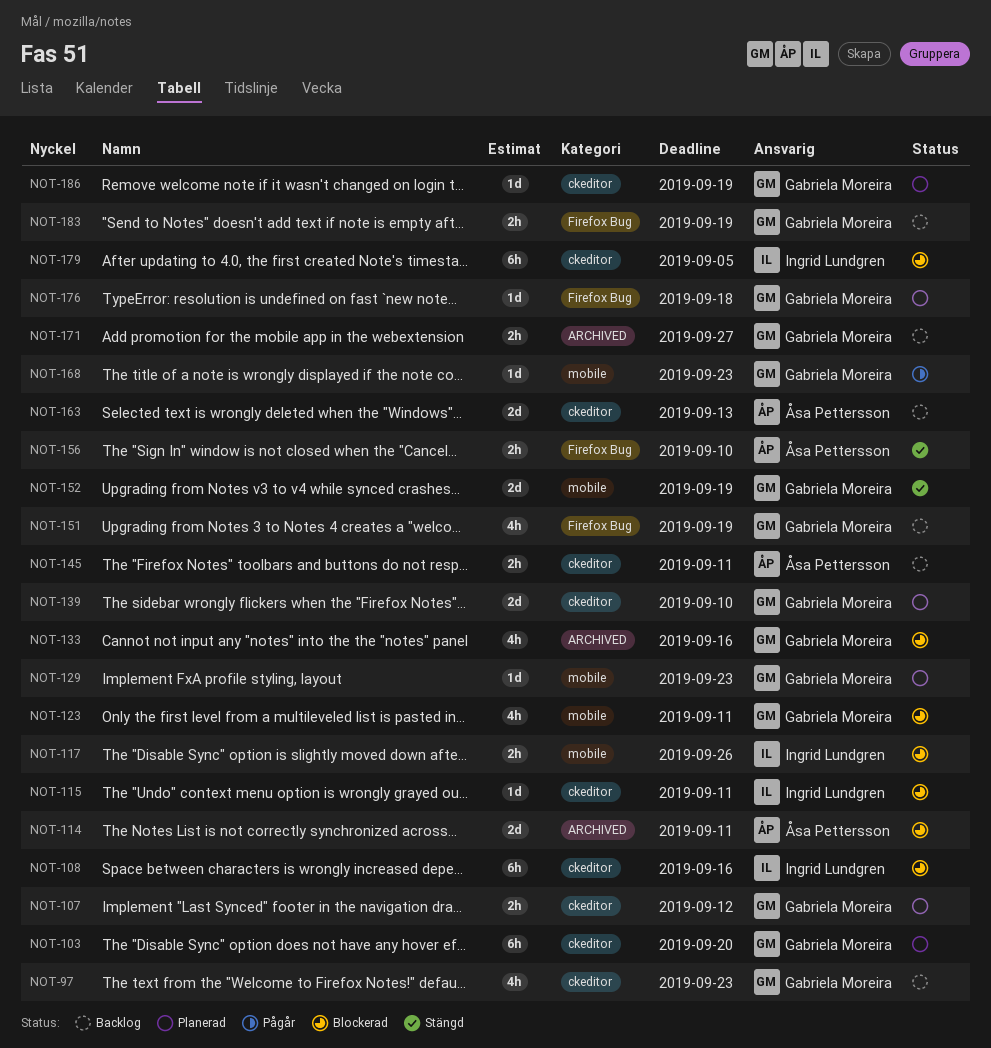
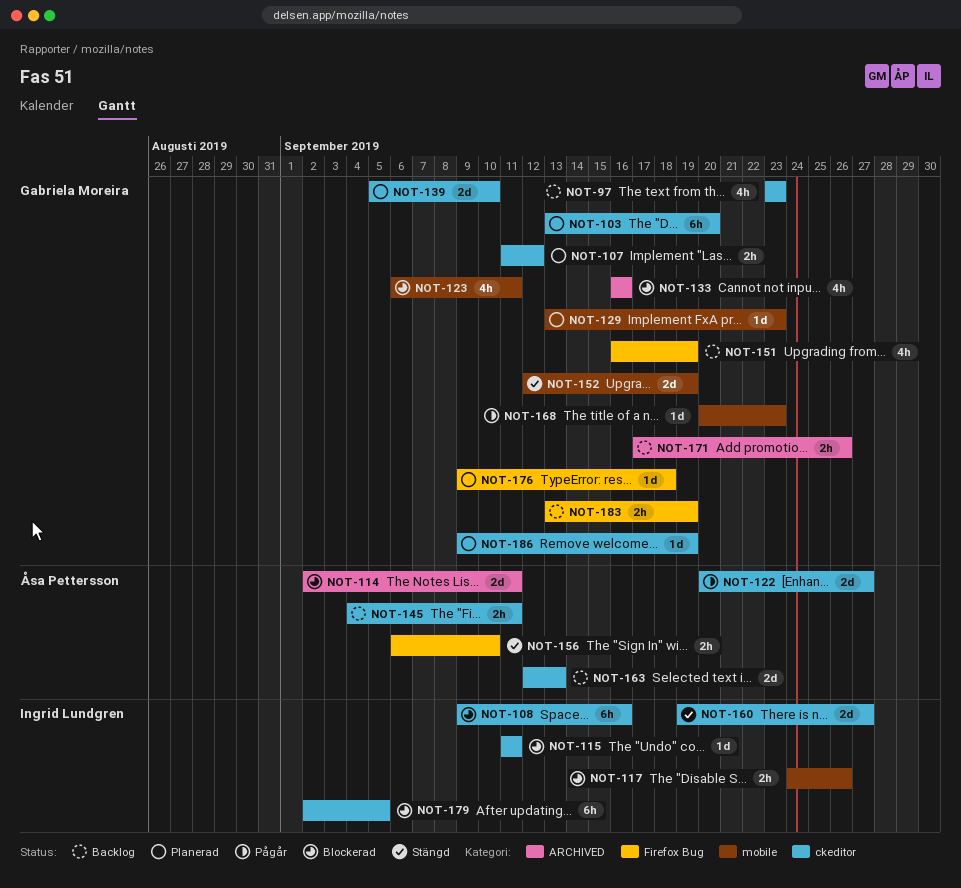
NOT-122: none -> present
NOT-160: none -> present
NOT-171, due: Sep 27 -> Sep 26

